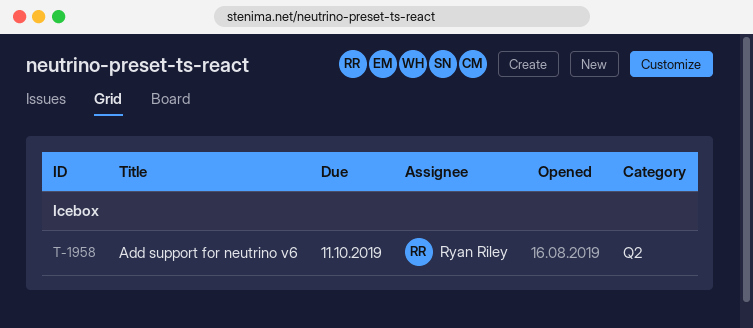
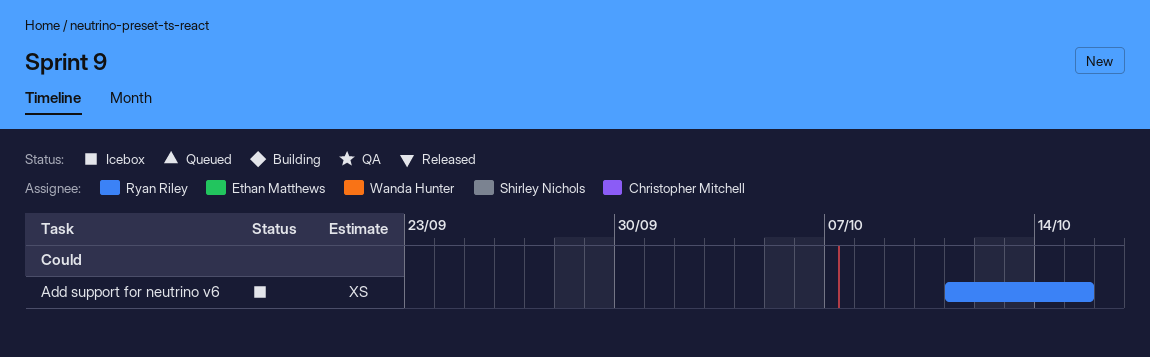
Add support for neutrino v6, due: Oct 11 -> Oct 15

